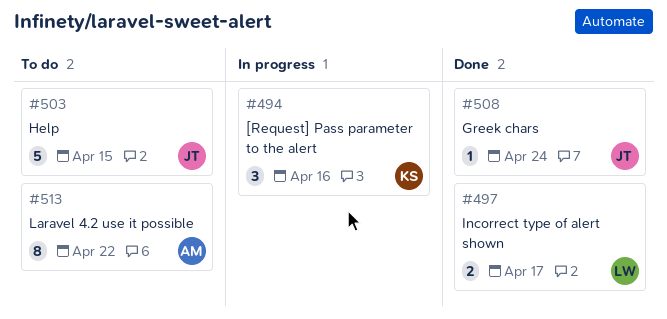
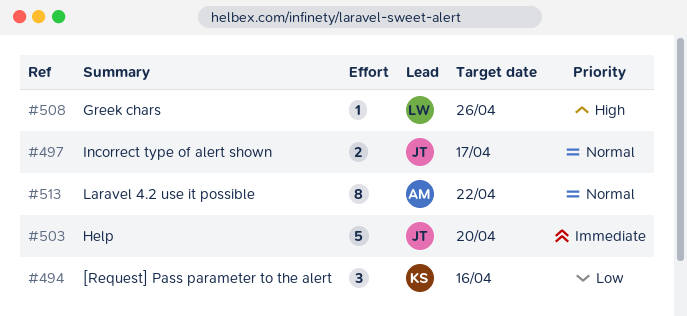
#497, owner: LW -> JT
#503, due: Apr 15 -> Apr 20
#508, owner: JT -> LW
#508, due: Apr 24 -> Apr 26

